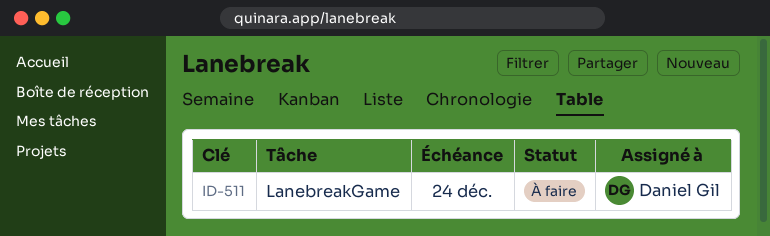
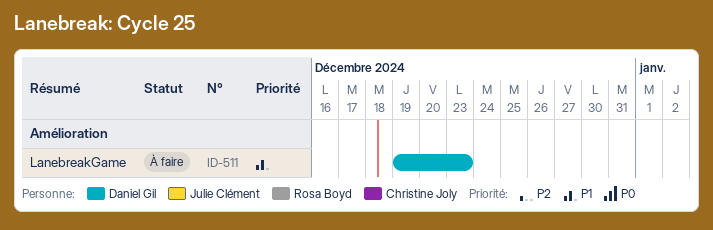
ID-511, due: Dec 24 -> Dec 23

